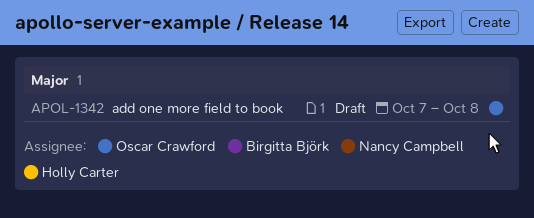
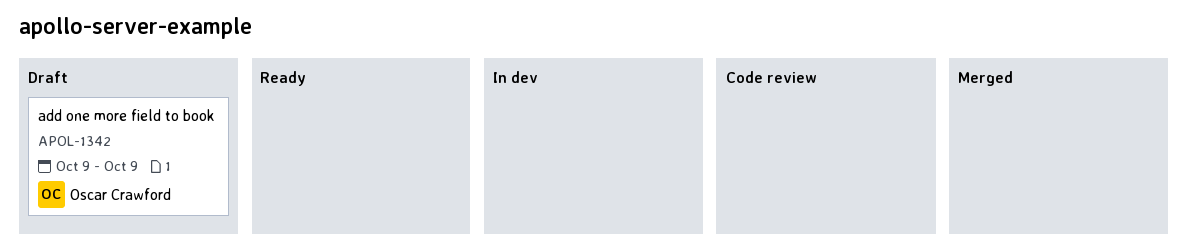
APOL-1342, start: Oct 7 -> Oct 9
APOL-1342, due: Oct 8 -> Oct 9

